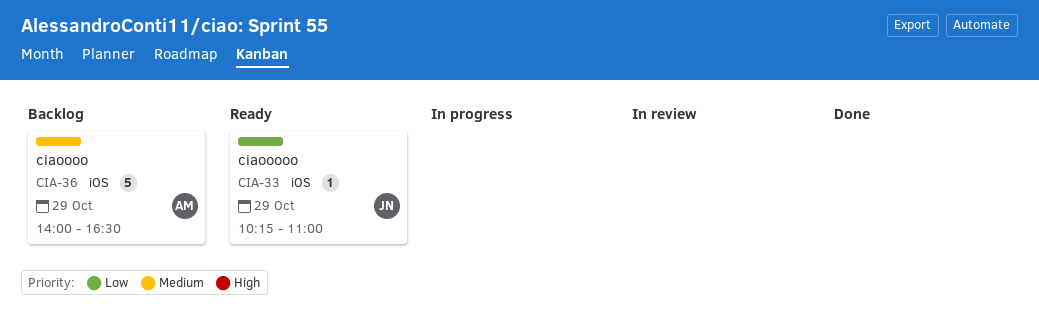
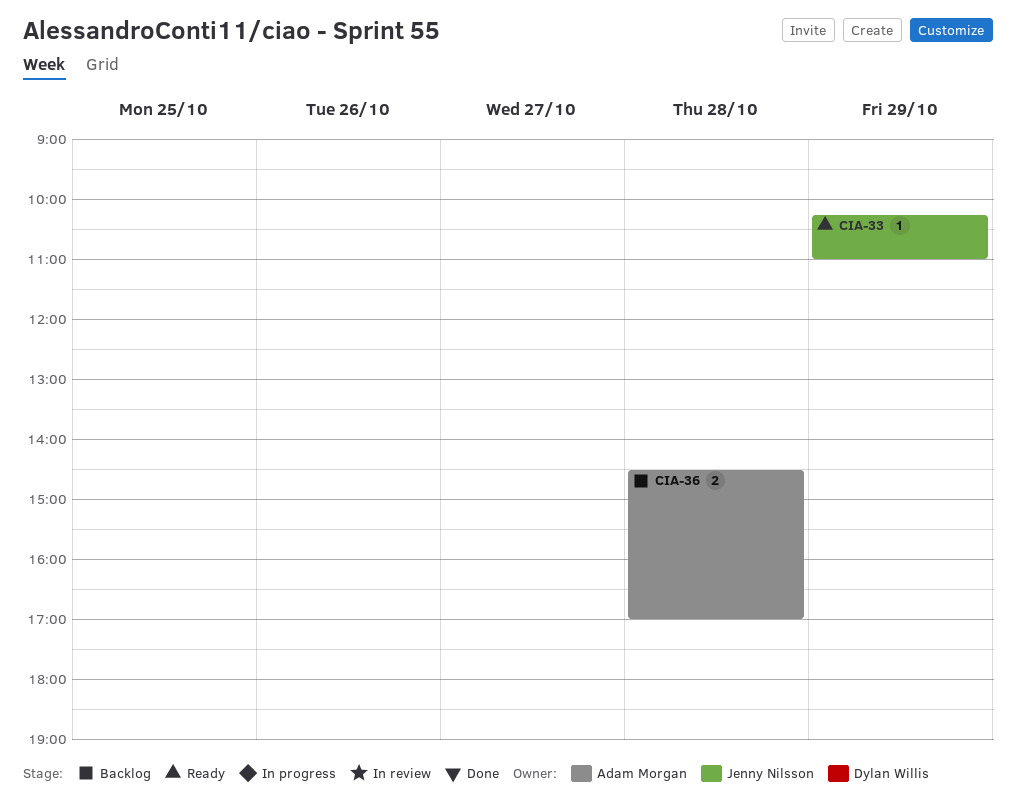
CIA-36, estimate: 5 -> 2
CIA-36, day: Oct 29 -> Oct 28
CIA-36, begins: 14:00 -> 14:30
CIA-36, ends: 16:30 -> 17:00

